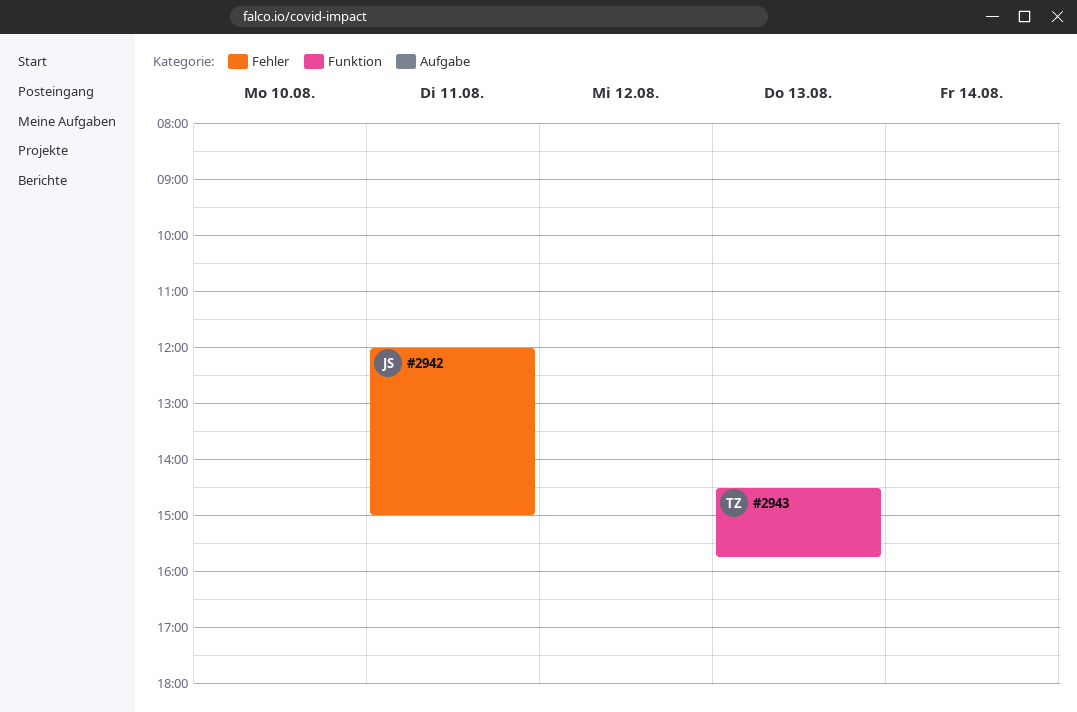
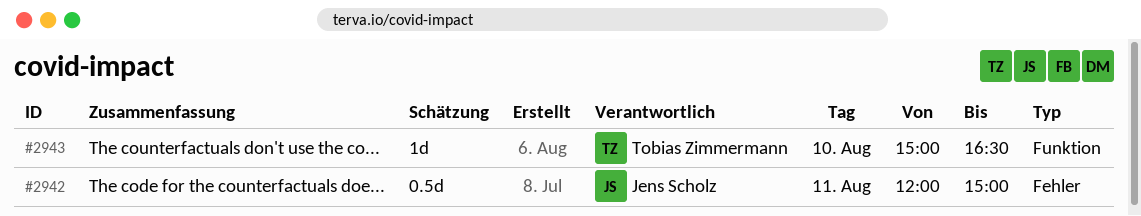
#2943, day: Aug 13 -> Aug 10
#2943, begins: 14:30 -> 15:00
#2943, ends: 15:45 -> 16:30

